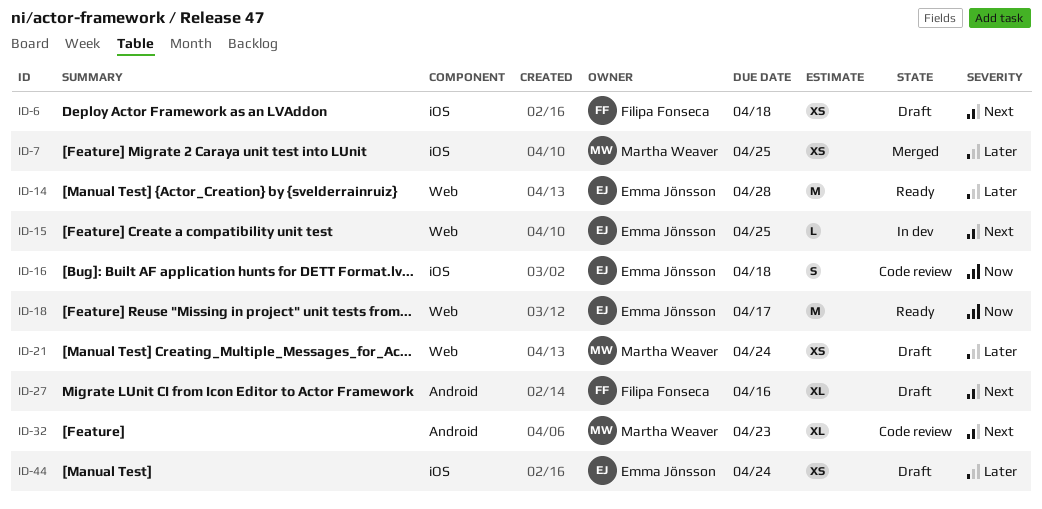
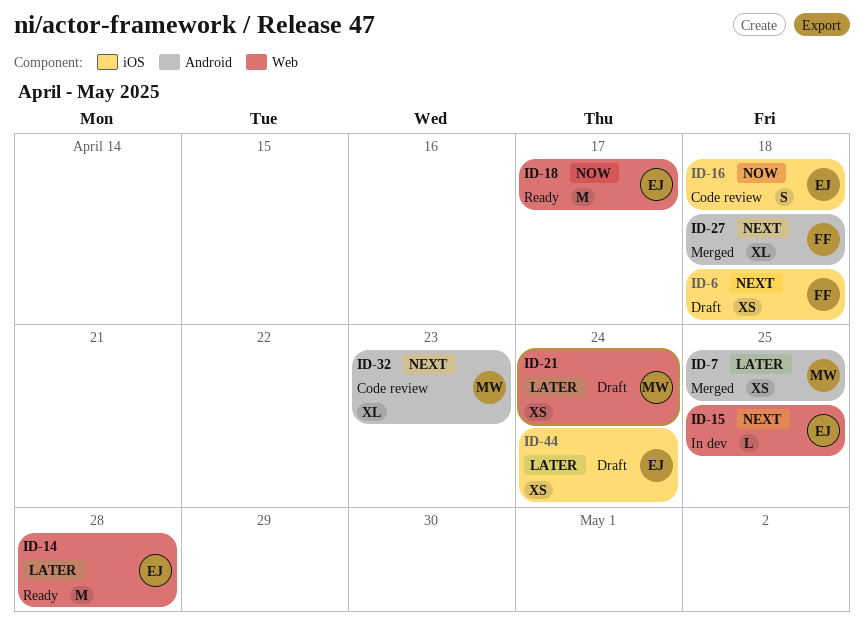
ID-7, label: iOS -> Android
ID-27, status: Draft -> Merged
ID-27, due: Apr 16 -> Apr 18

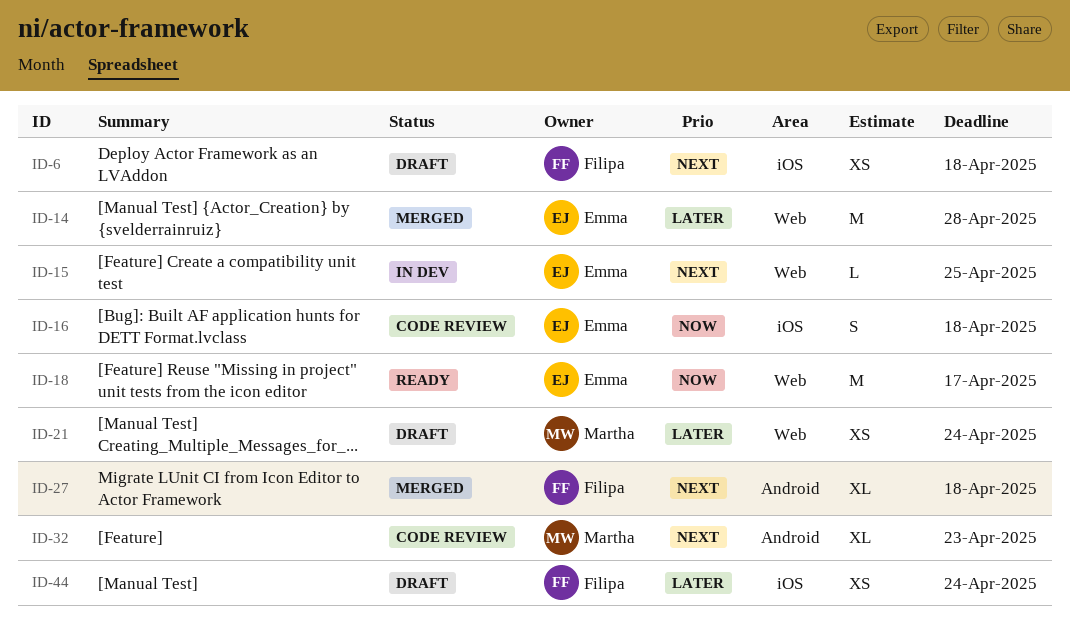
ID-7: present -> none
ID-14, status: Ready -> Merged
ID-44, owner: Emma -> Filipa

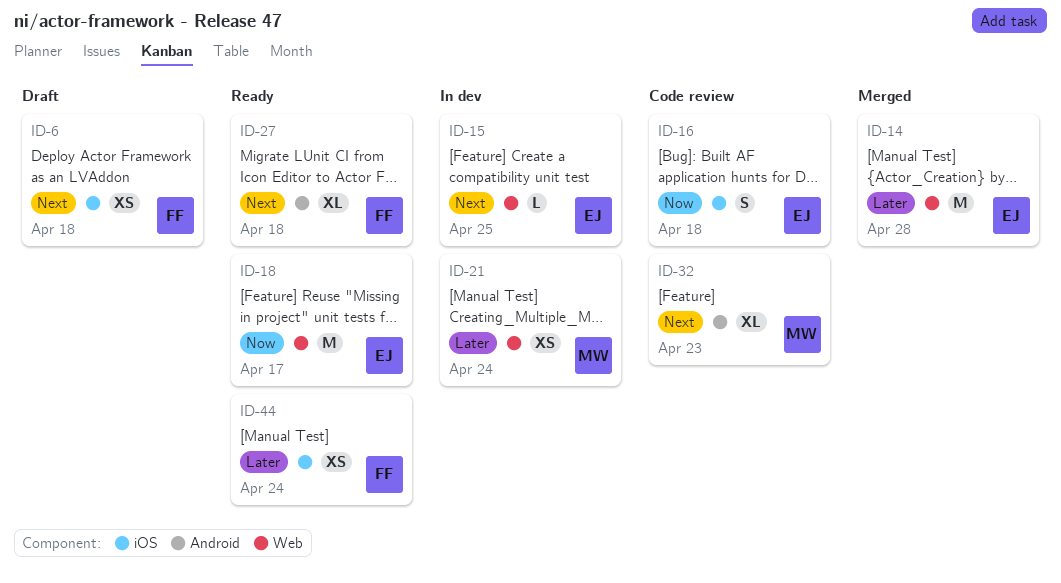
ID-21, status: Draft -> In dev
ID-27, status: Merged -> Ready
ID-44, status: Draft -> Ready

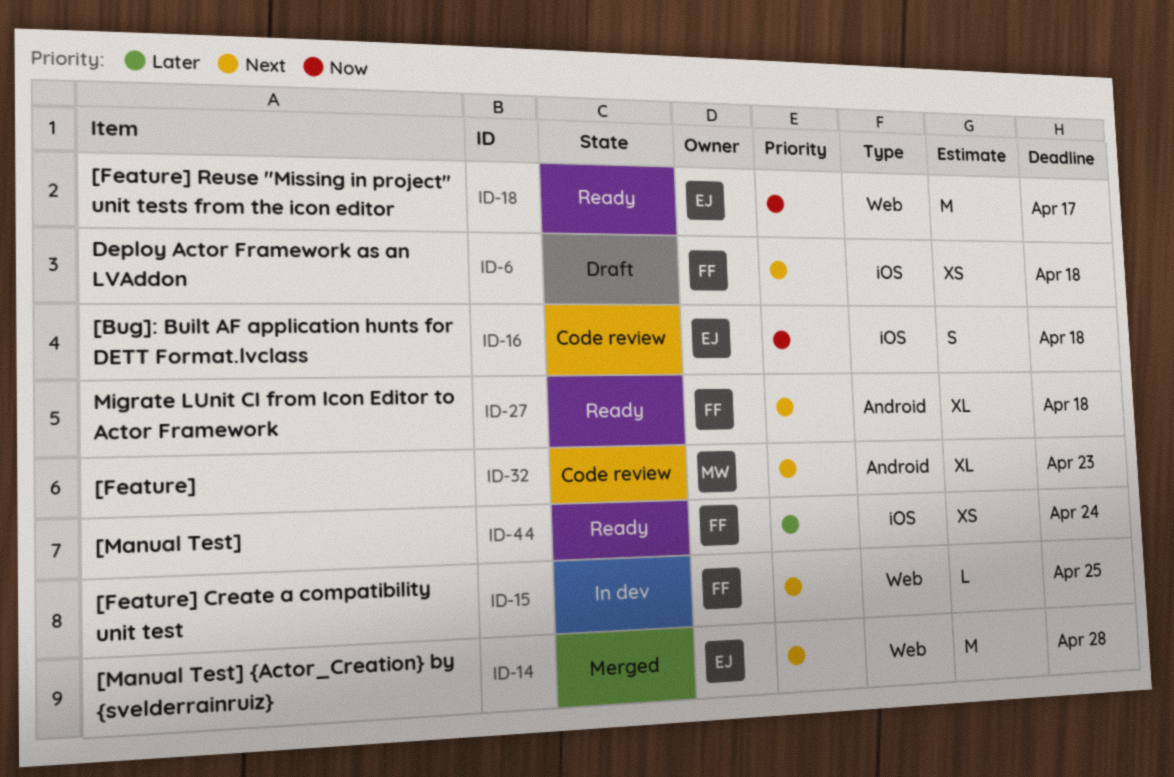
ID-14, priority: Later -> Next
ID-15, owner: EJ -> FF
ID-21: present -> none

